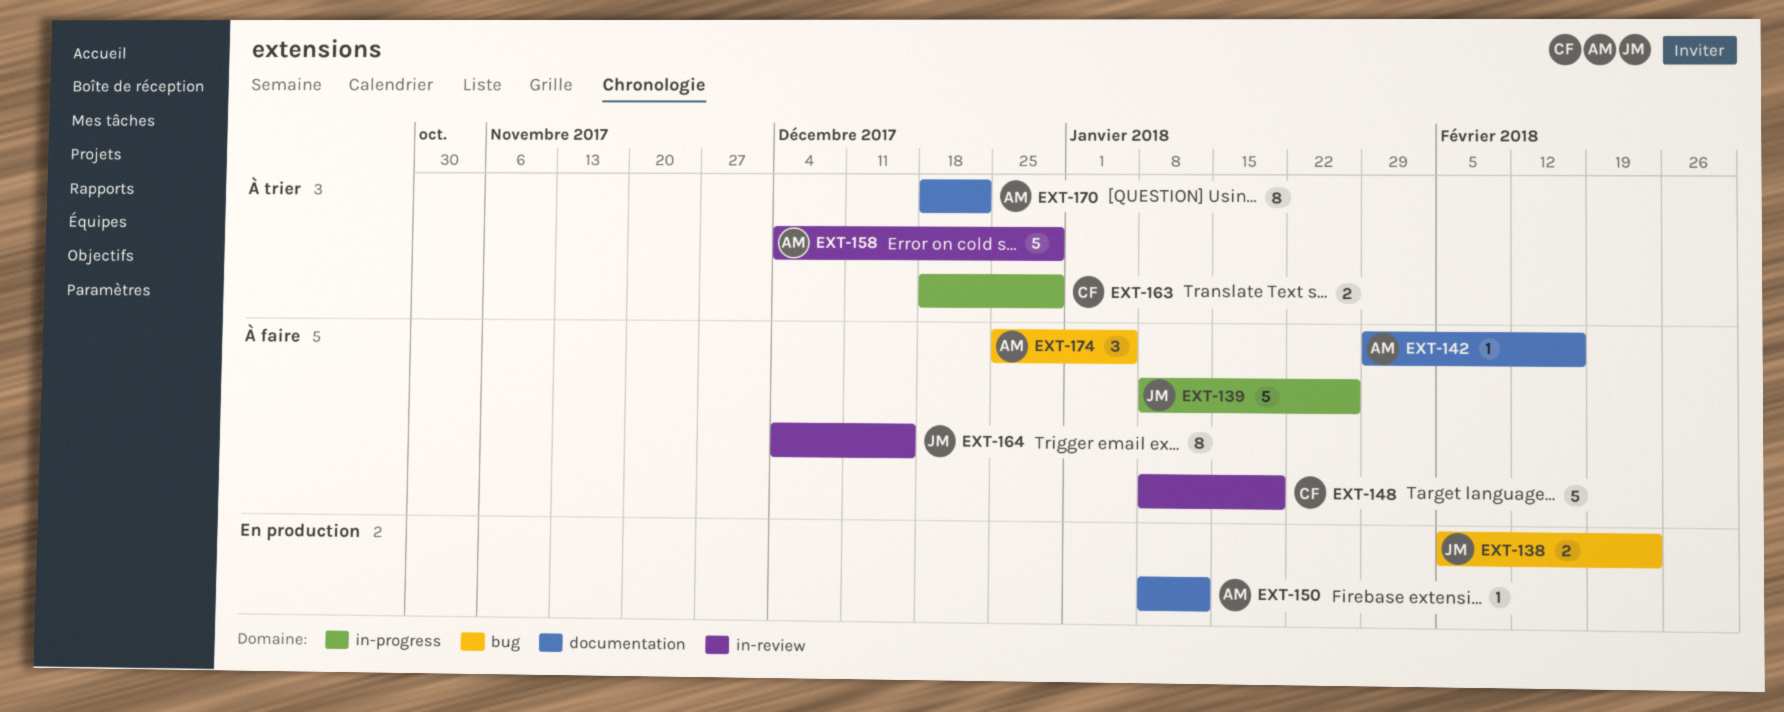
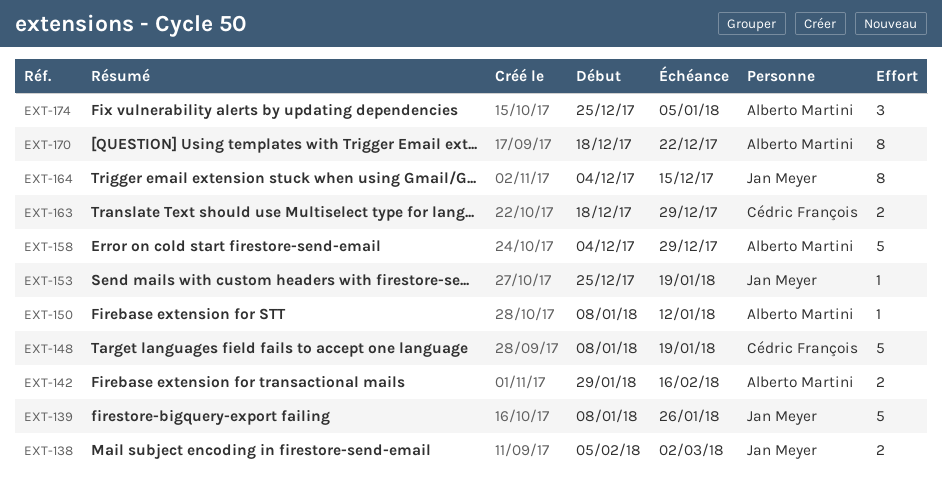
EXT-138, due: Feb 23 -> Mar 2
EXT-142, estimate: 1 -> 2
EXT-153: none -> present

